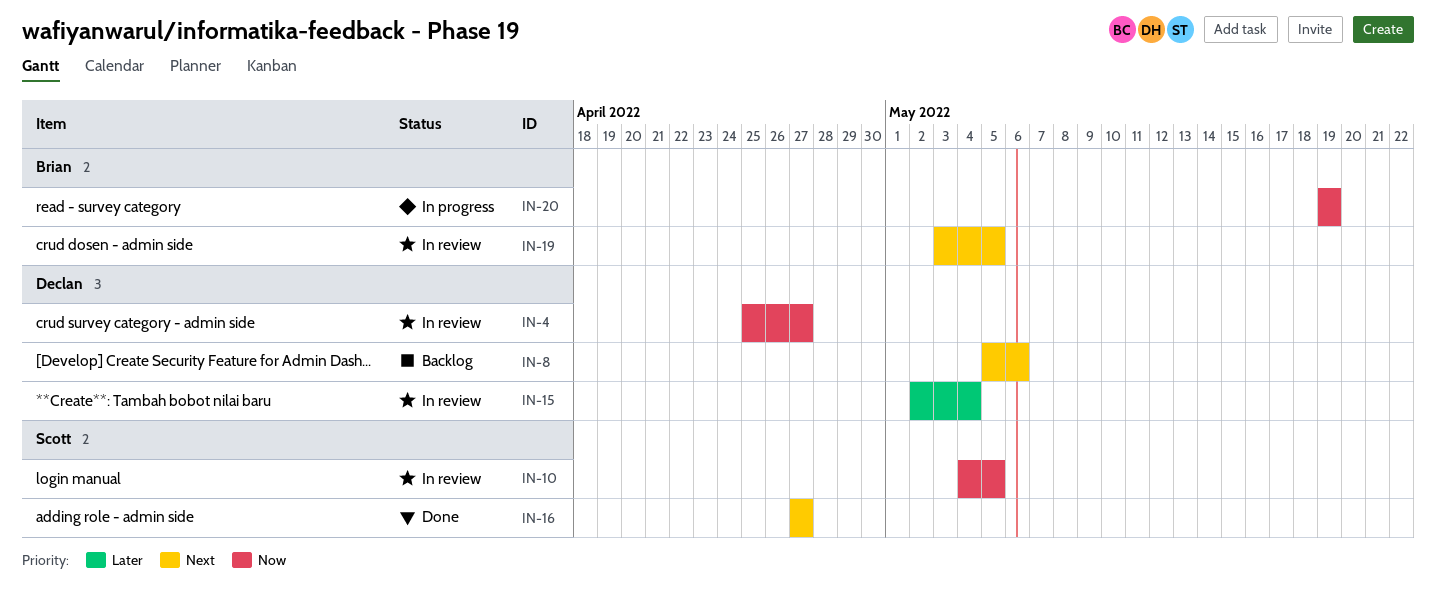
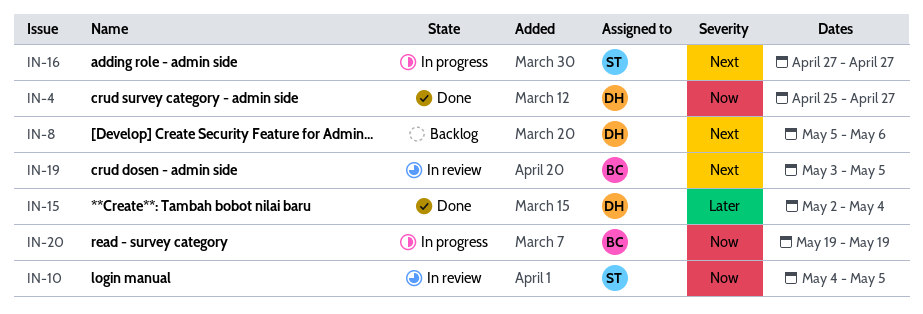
IN-4, status: In review -> Done
IN-15, status: In review -> Done
IN-16, status: Done -> In progress

